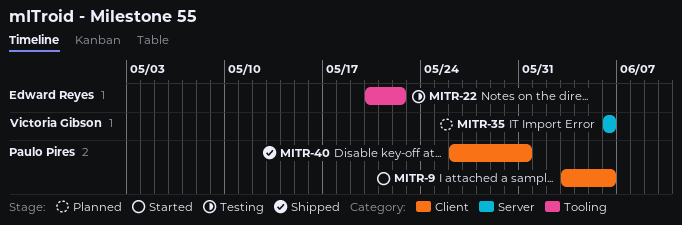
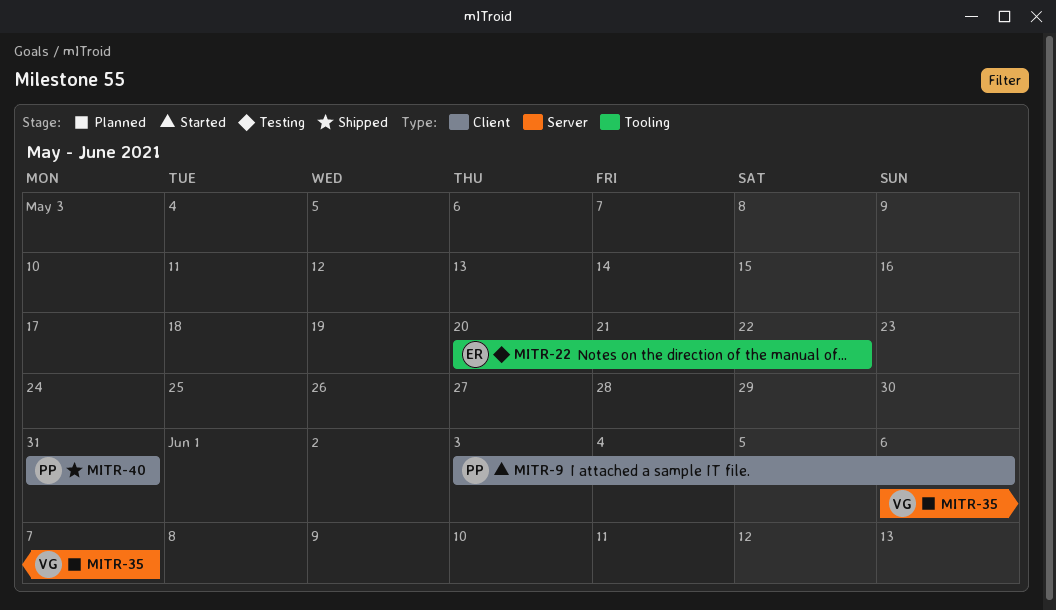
MITR-35, due: Jun 6 -> Jun 7
MITR-40, start: May 26 -> May 31

